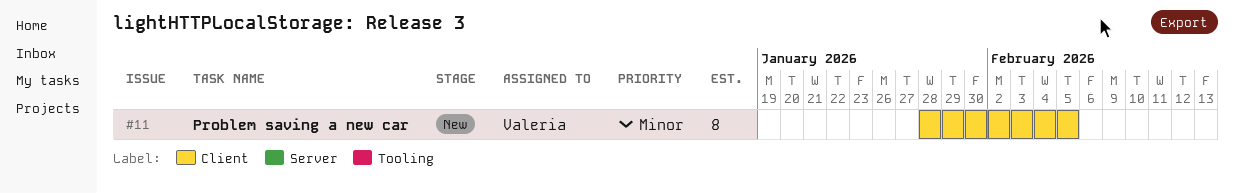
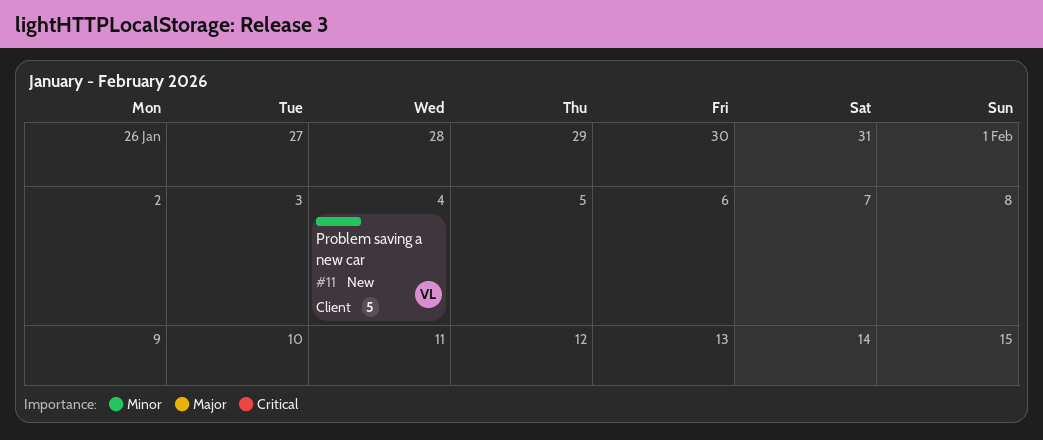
#11, estimate: 8 -> 5
#11, due: Feb 5 -> Feb 4

